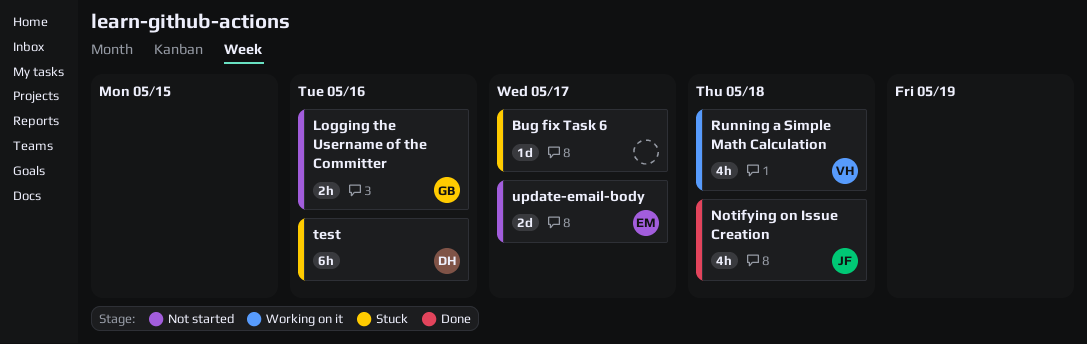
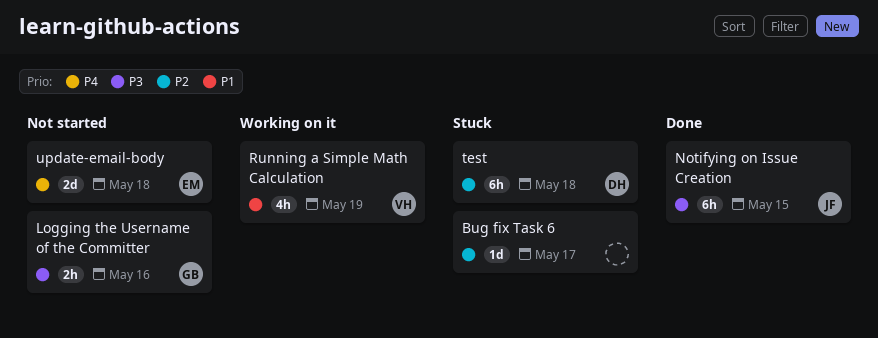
Notifying on Issue Creation, estimate: 4h -> 6h
Notifying on Issue Creation, due: May 18 -> May 15
Running a Simple Math Calculation, due: May 18 -> May 19
test, due: May 16 -> May 18
update-email-body, due: May 17 -> May 18

